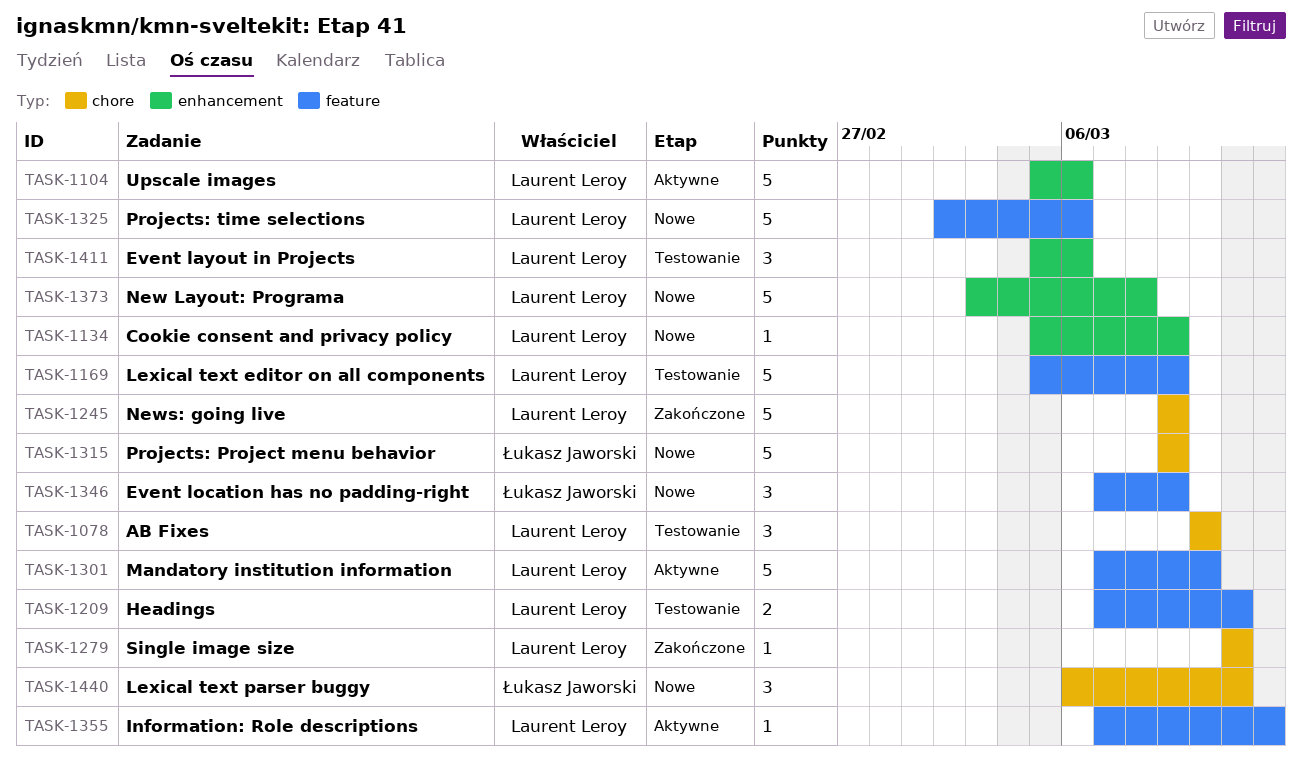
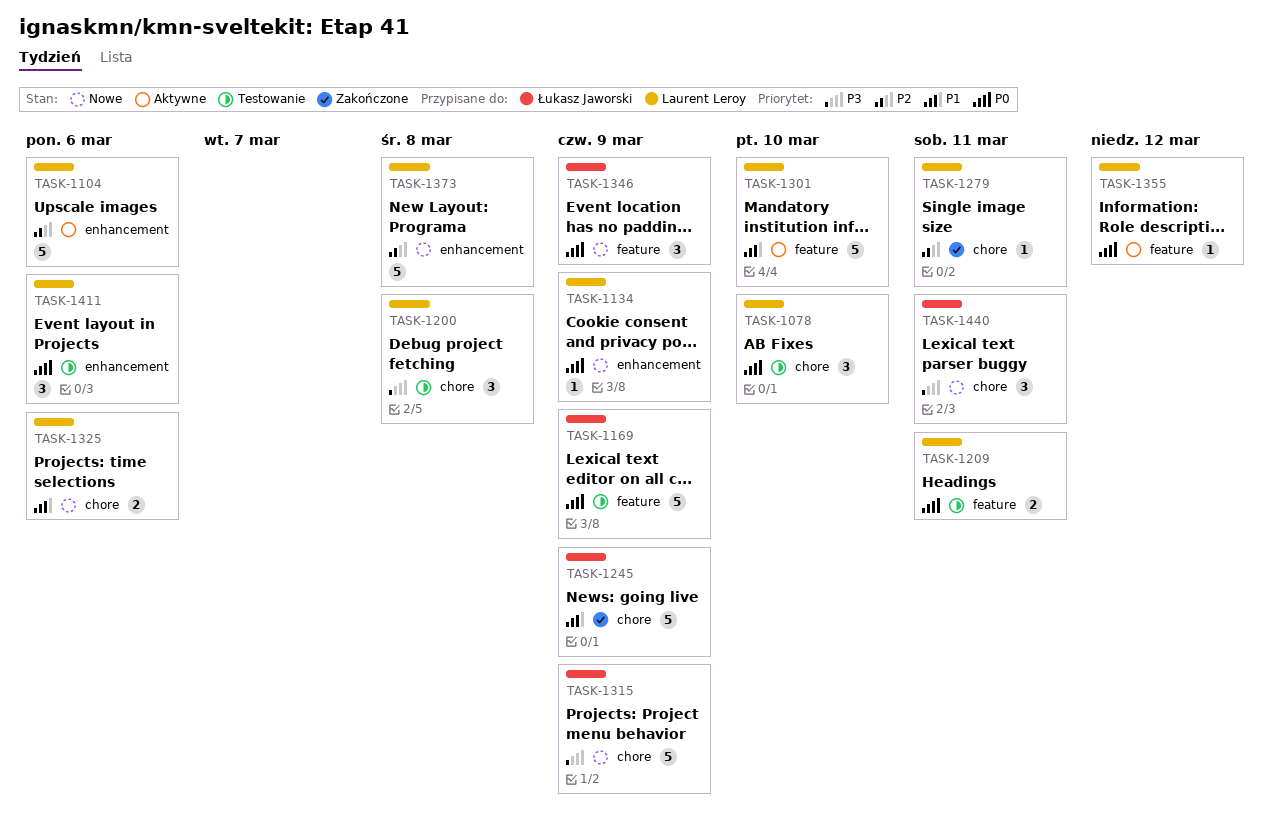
TASK-1169, owner: Laurent Leroy -> Łukasz Jaworski
TASK-1200: none -> present
TASK-1245, owner: Laurent Leroy -> Łukasz Jaworski
TASK-1325, label: feature -> chore
TASK-1325, estimate: 5 -> 2

